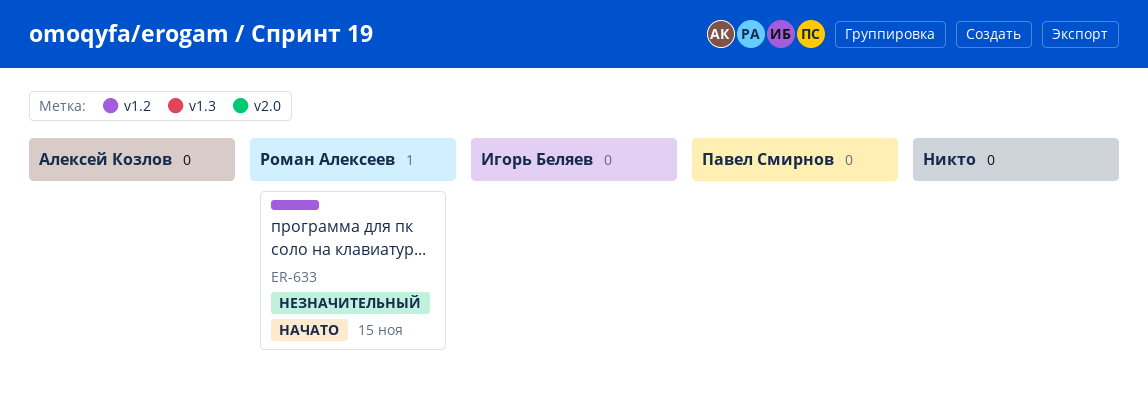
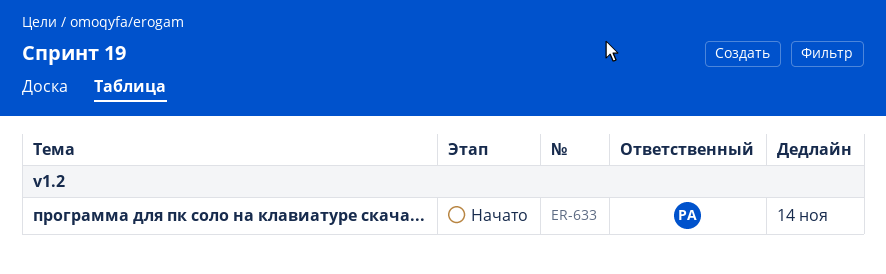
ER-633, due: Nov 15 -> Nov 14

